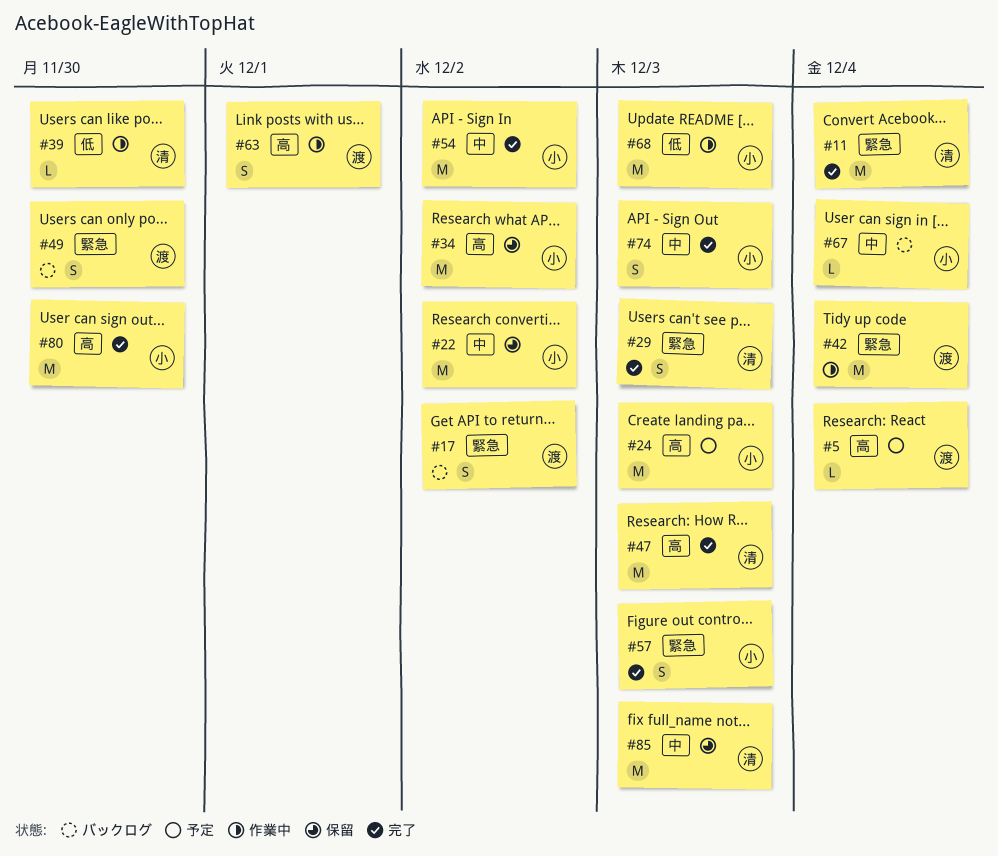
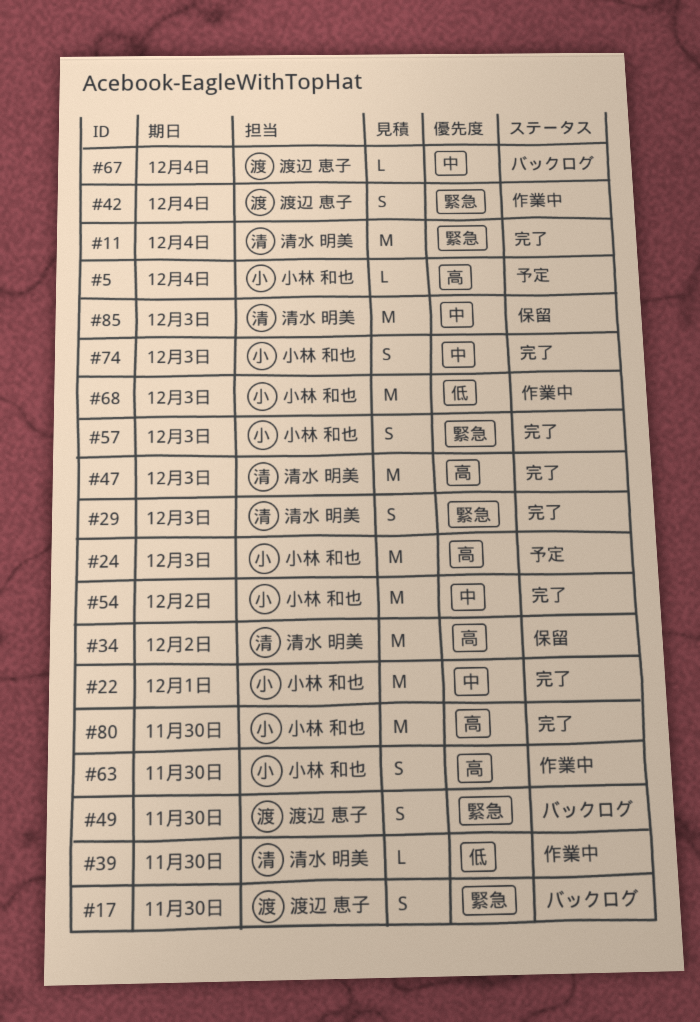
#5, owner: 渡辺 恵子 -> 小林 和也
#17, due: Dec 2 -> Nov 30
#22, status: 保留 -> 完了
#22, due: Dec 2 -> Dec 1
#34, owner: 小林 和也 -> 清水 明美
#42, estimate: M -> S
#63, owner: 渡辺 恵子 -> 小林 和也
#63, due: Dec 1 -> Nov 30
#67, owner: 小林 和也 -> 渡辺 恵子

